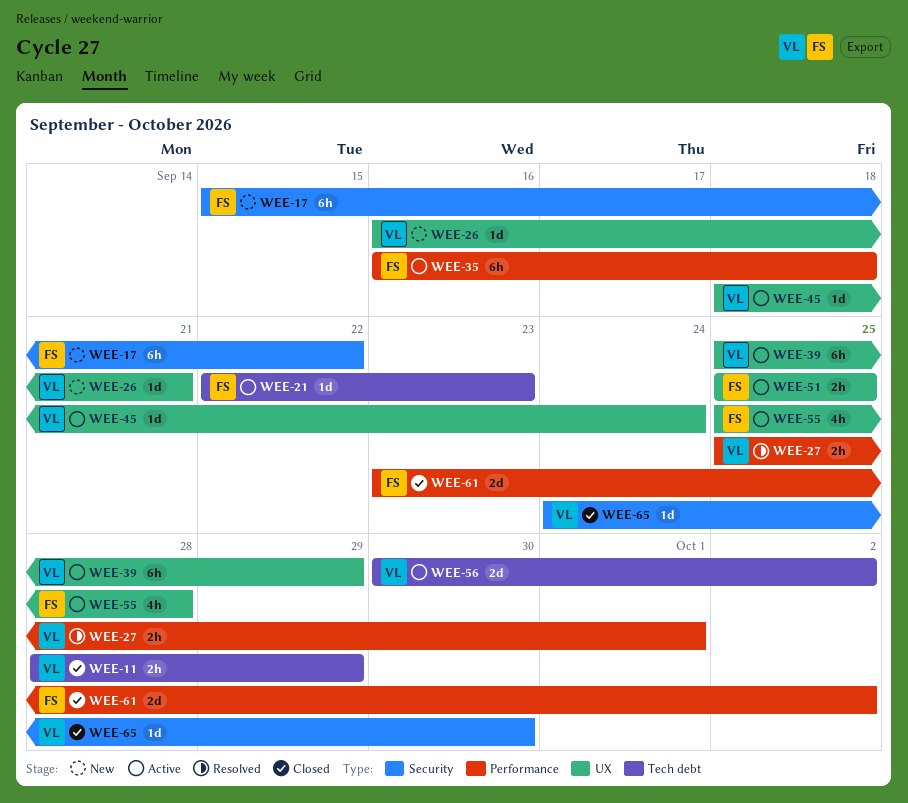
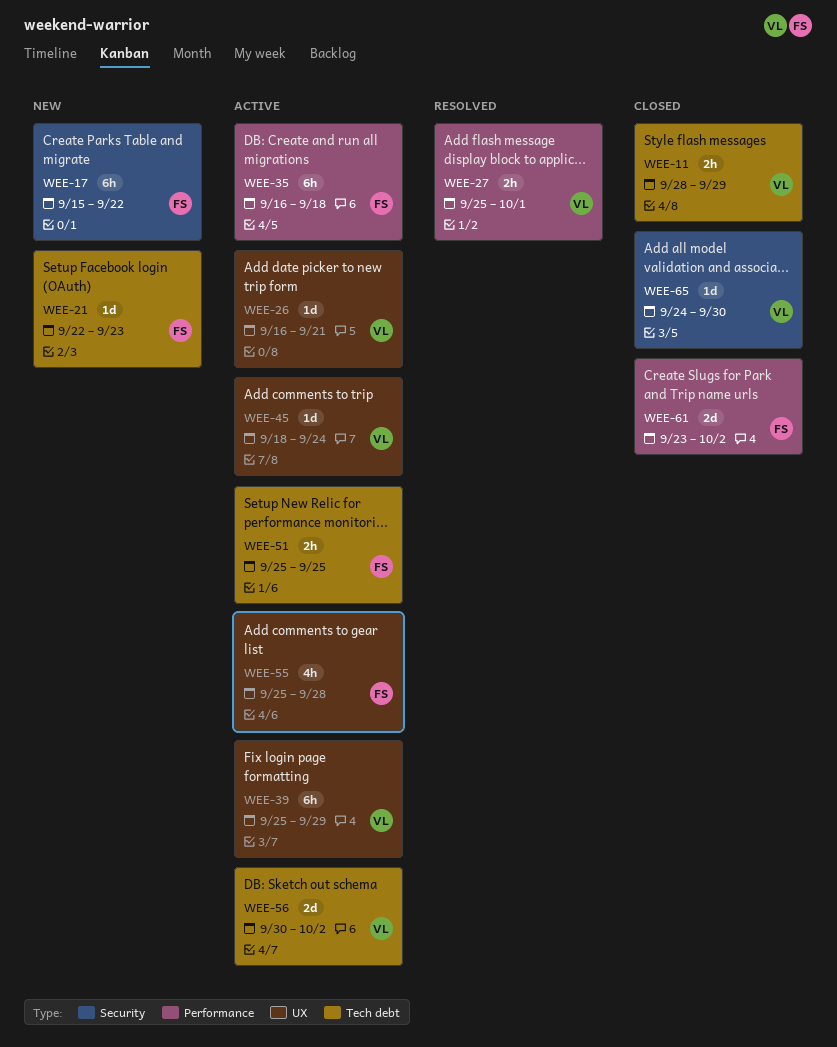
WEE-21, status: Active -> New
WEE-26, status: New -> Active
WEE-51, label: UX -> Tech debt

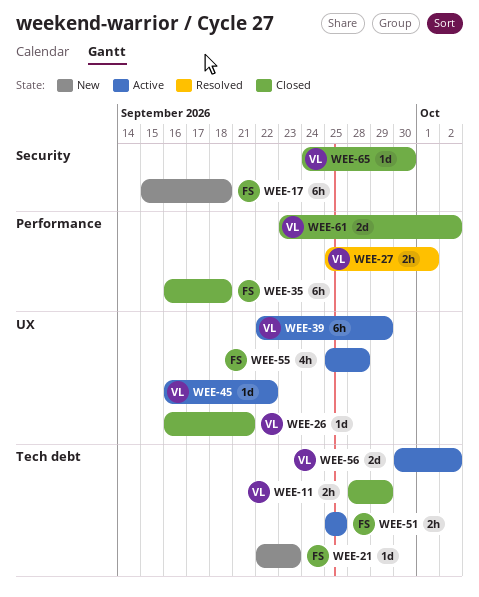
WEE-17, due: Sep 22 -> Sep 18
WEE-26, status: Active -> Closed
WEE-35, status: Active -> Closed
WEE-39, start: Sep 25 -> Sep 22
WEE-45, start: Sep 18 -> Sep 16
WEE-45, due: Sep 24 -> Sep 22
WEE-61, owner: FS -> VL

